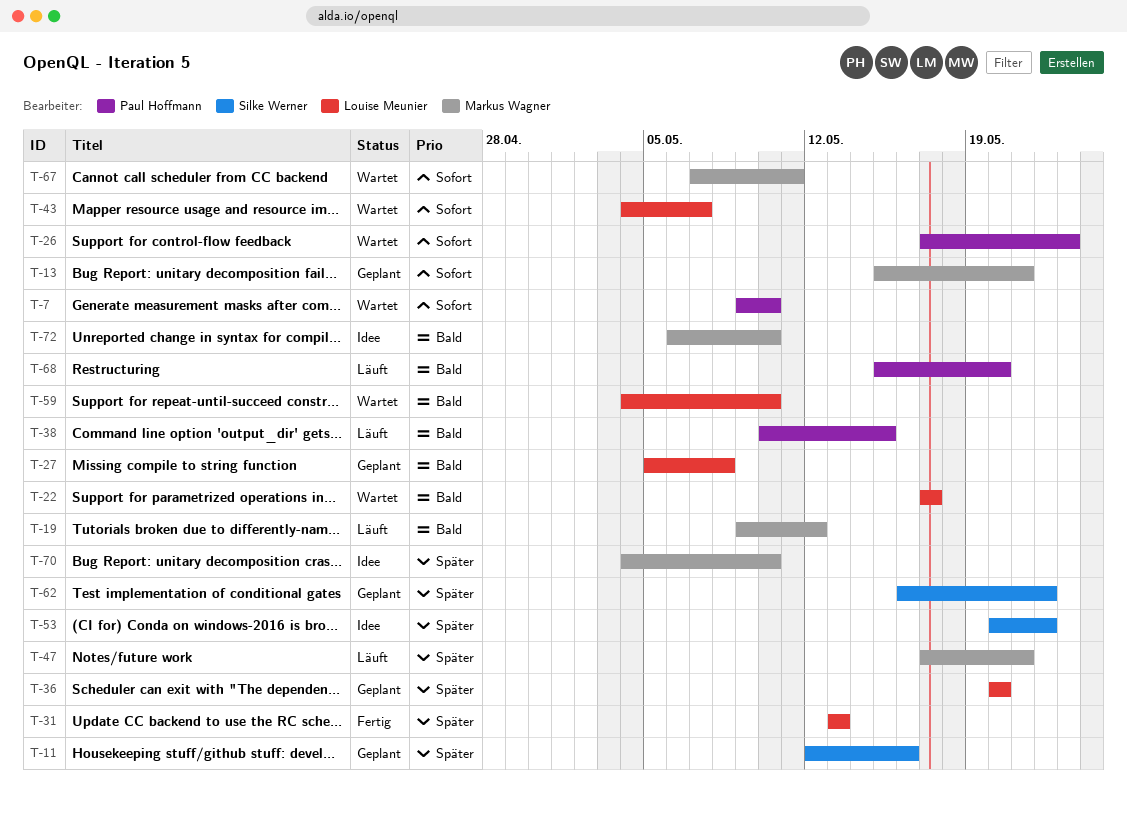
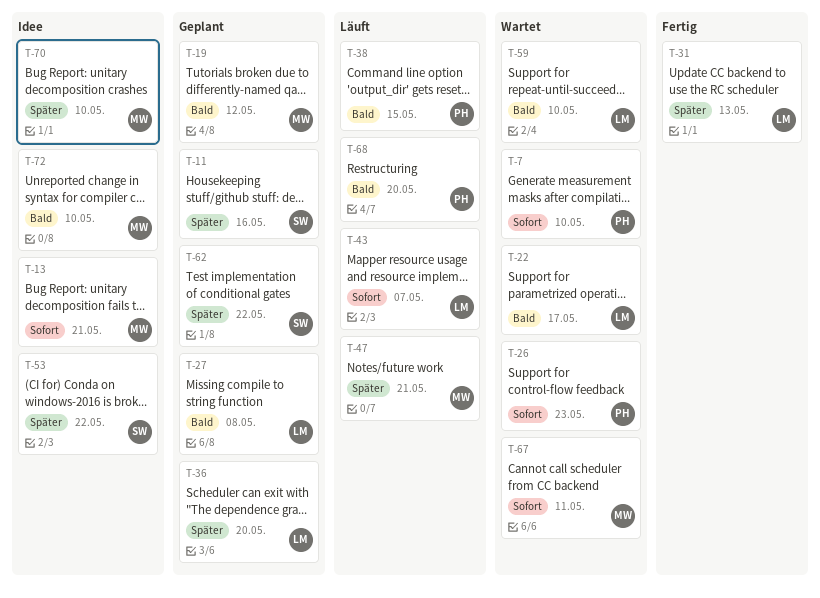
T-13, status: Geplant -> Idee
T-19, status: Läuft -> Geplant
T-43, status: Wartet -> Läuft

